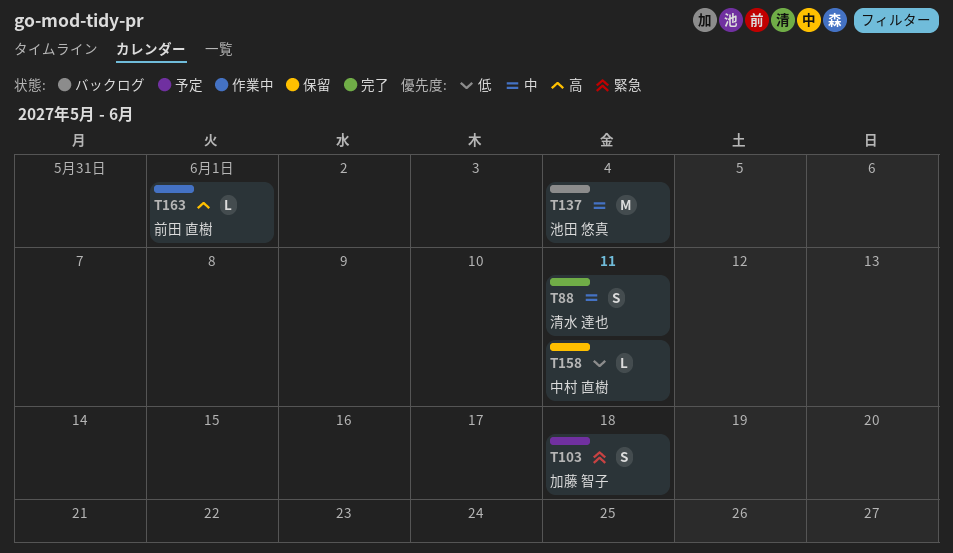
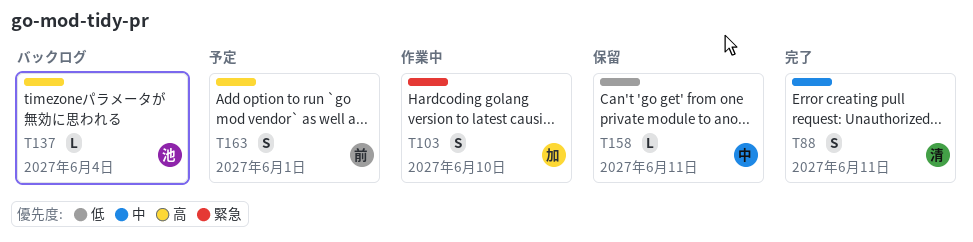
T103, status: 予定 -> 作業中
T103, due: Jun 18 -> Jun 10
T137, priority: 中 -> 高
T137, estimate: M -> L
T163, status: 作業中 -> 予定
T163, estimate: L -> S

